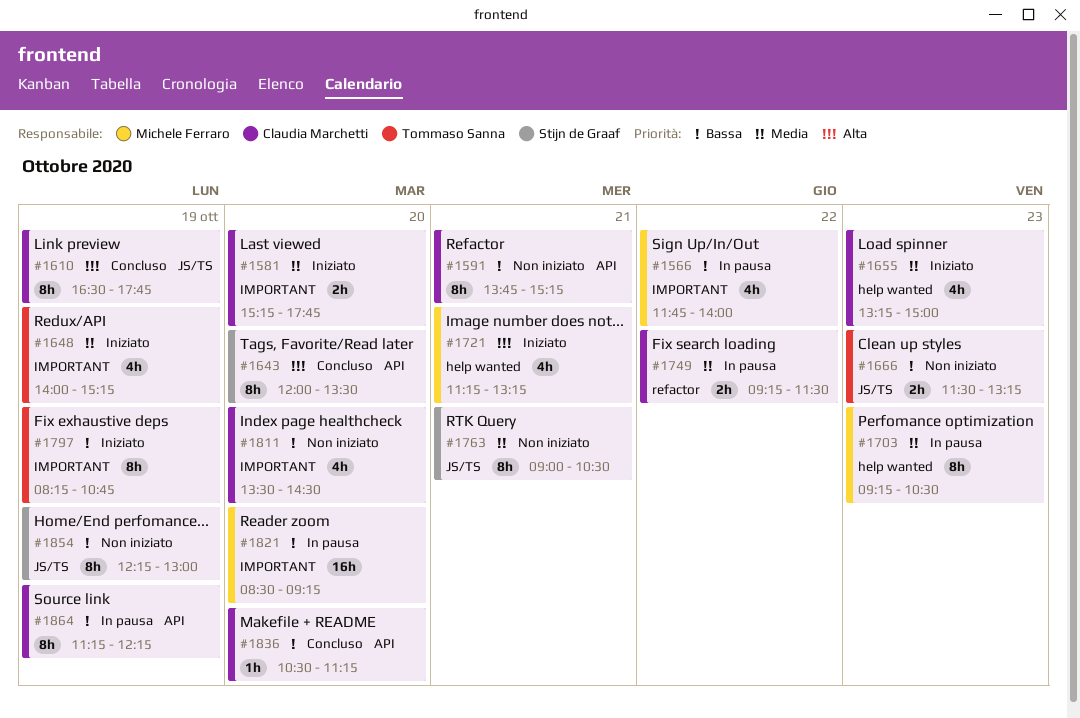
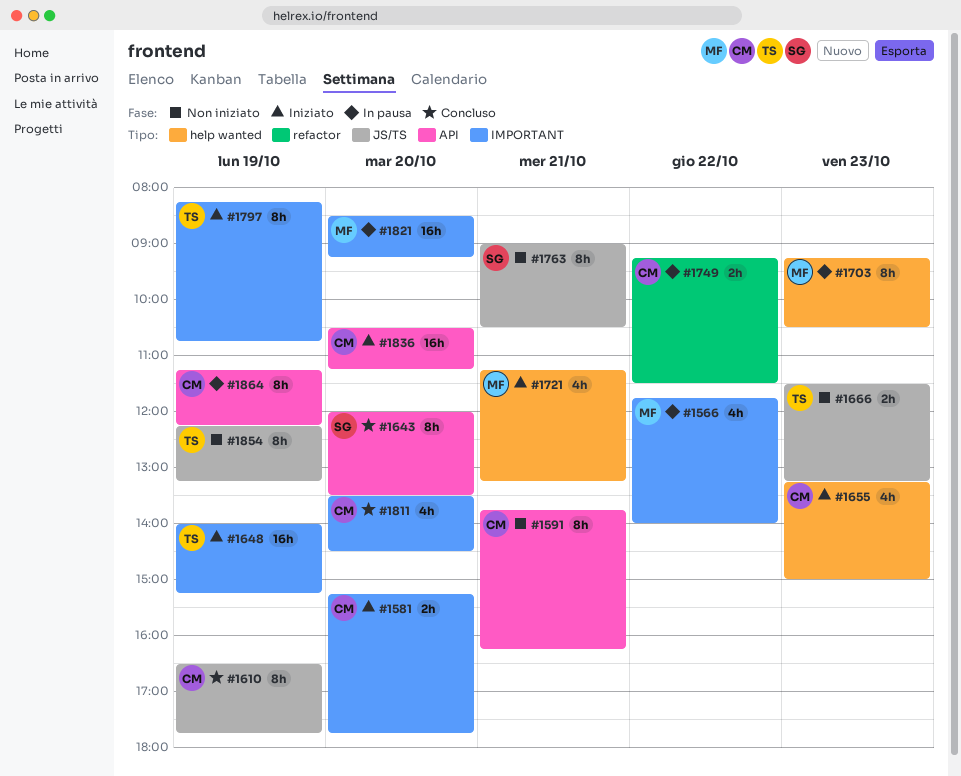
#1591, ends: 15:15 -> 16:15
#1648, estimate: 4h -> 16h
#1811, status: Non iniziato -> Concluso
#1836, status: Concluso -> Iniziato
#1836, estimate: 1h -> 16h
#1854, owner: Stijn de Graaf -> Tommaso Sanna
#1854, ends: 13:00 -> 13:15

